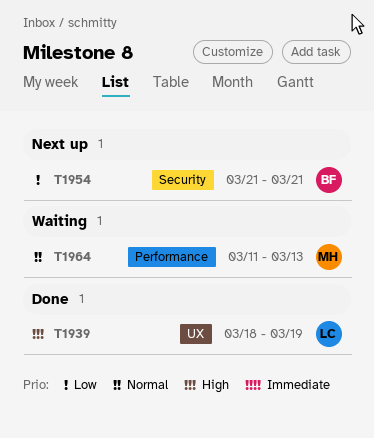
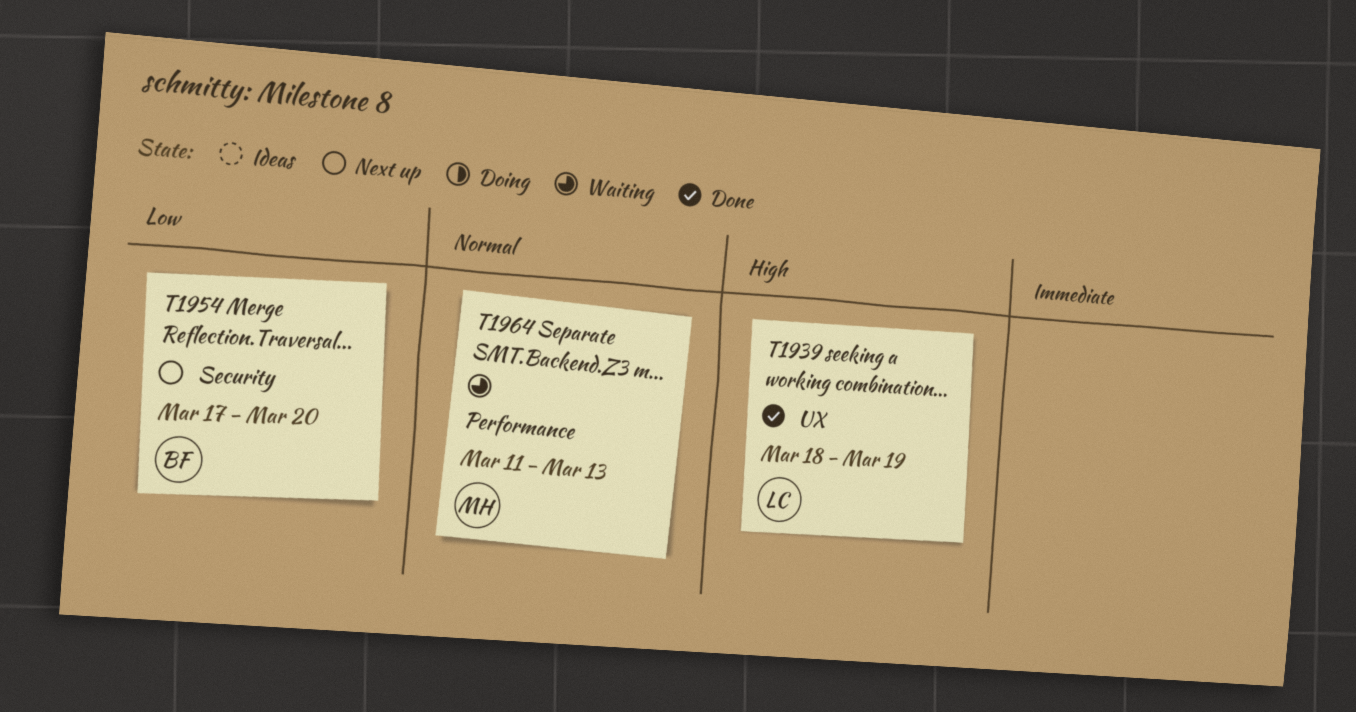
T1954, start: Mar 21 -> Mar 17
T1954, due: Mar 21 -> Mar 20

